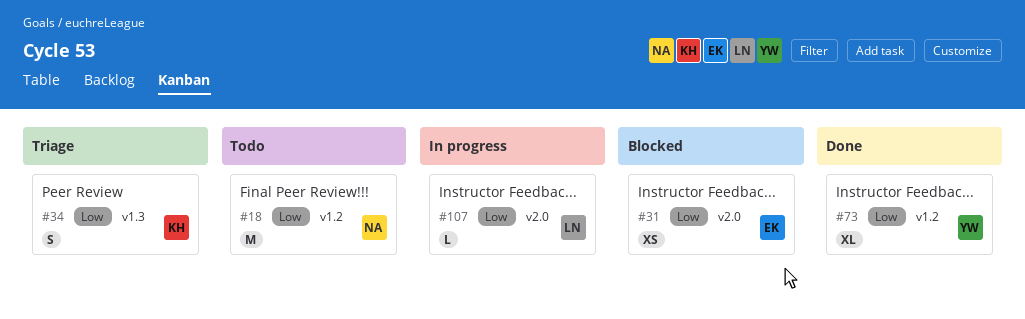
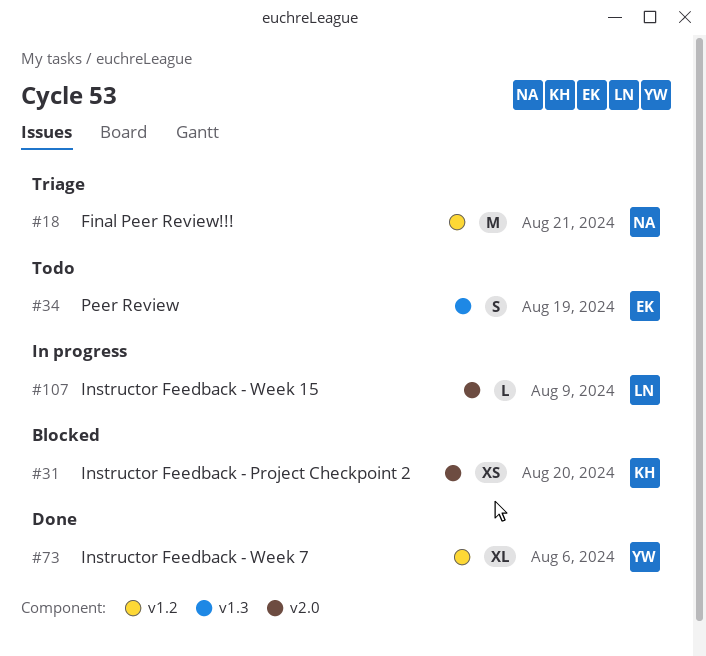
#18, status: Todo -> Triage
#31, owner: EK -> KH
#34, status: Triage -> Todo
#34, owner: KH -> EK

